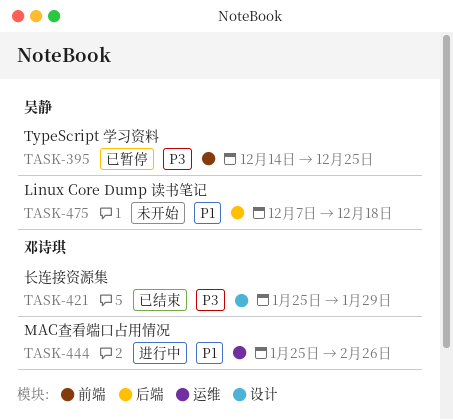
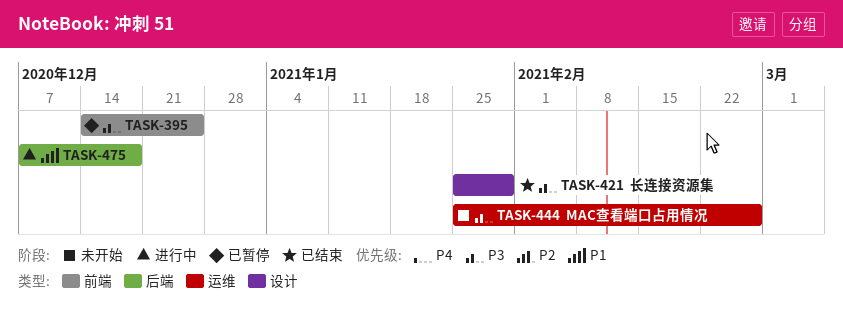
TASK-444, status: 进行中 -> 未开始
TASK-444, priority: P1 -> P3
TASK-475, status: 未开始 -> 进行中

